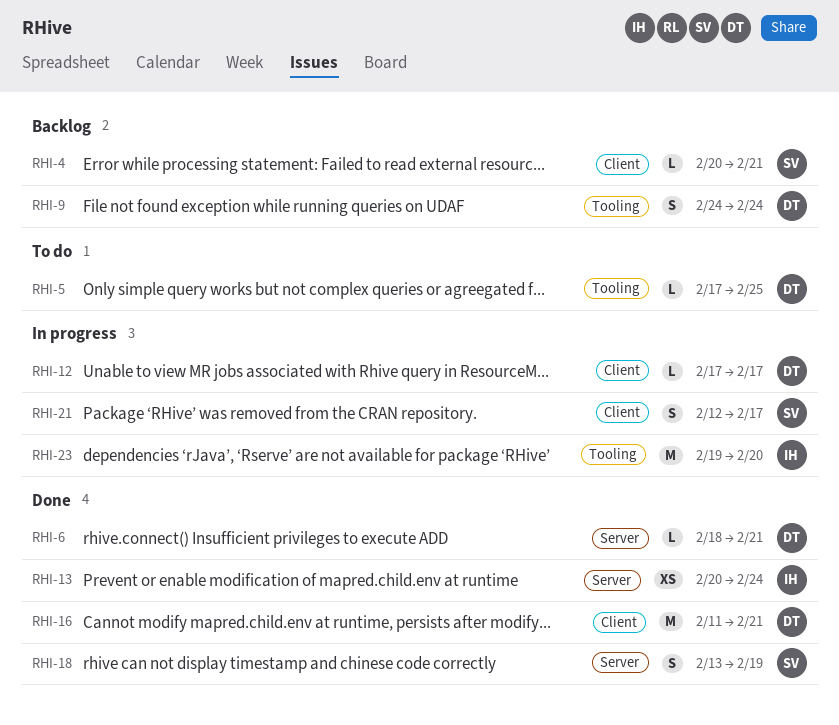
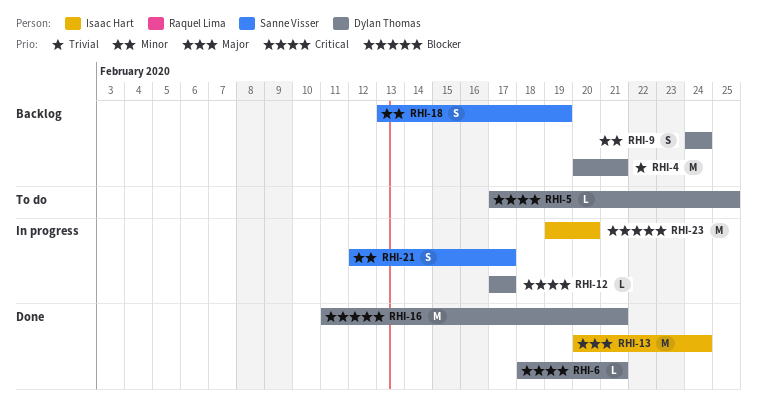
RHI-4, owner: Sanne Visser -> Dylan Thomas
RHI-4, estimate: L -> M
RHI-13, estimate: XS -> M
RHI-18, status: Done -> Backlog

